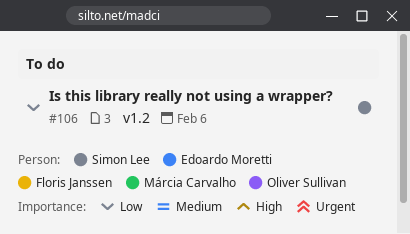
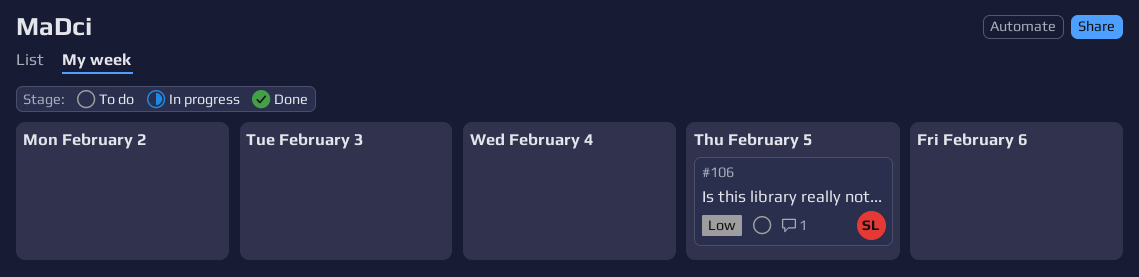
#106, due: Feb 6 -> Feb 5

